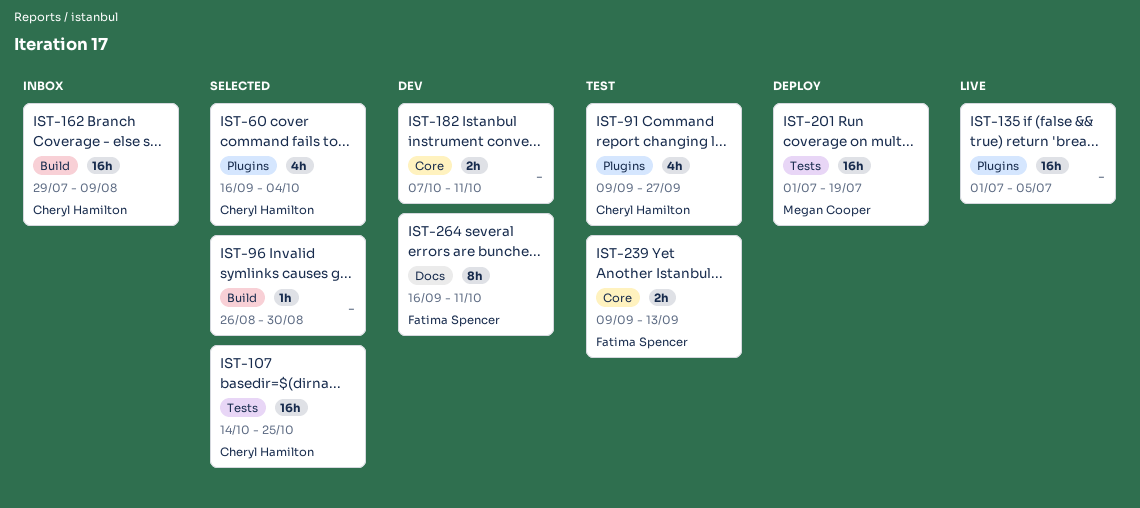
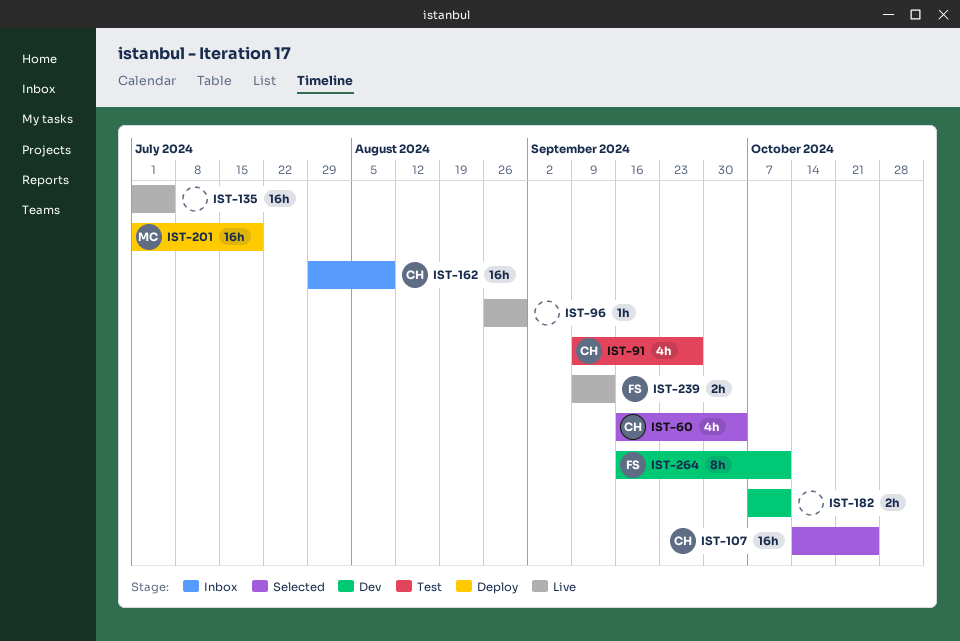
IST-96, status: Selected -> Live
IST-239, status: Test -> Live

